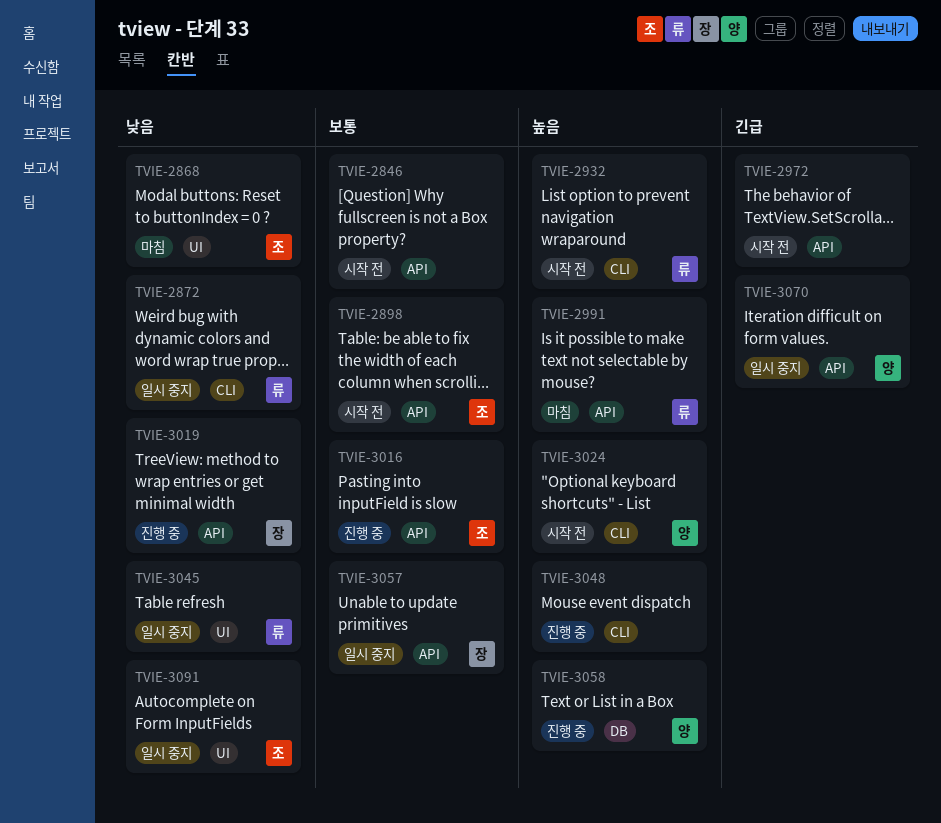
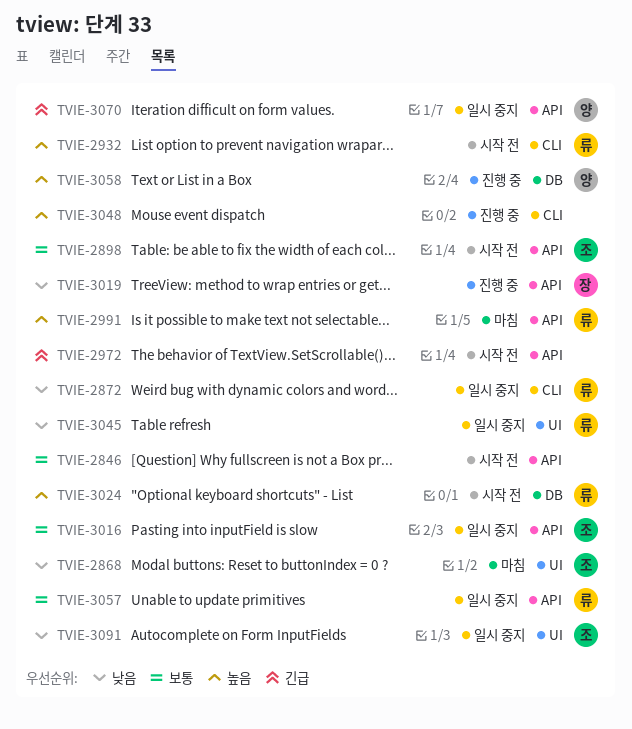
TVIE-3016, status: 진행 중 -> 일시 중지
TVIE-3024, owner: 양 -> 류
TVIE-3024, label: CLI -> DB
TVIE-3057, owner: 장 -> 류

